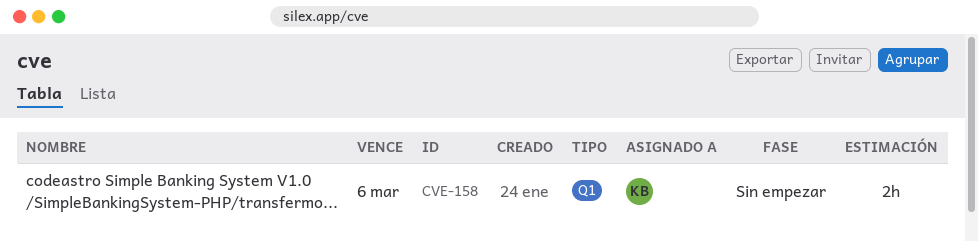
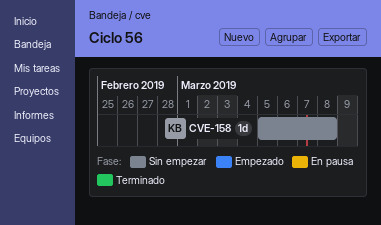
CVE-158, estimate: 2h -> 1d
CVE-158, due: Mar 6 -> Mar 8

